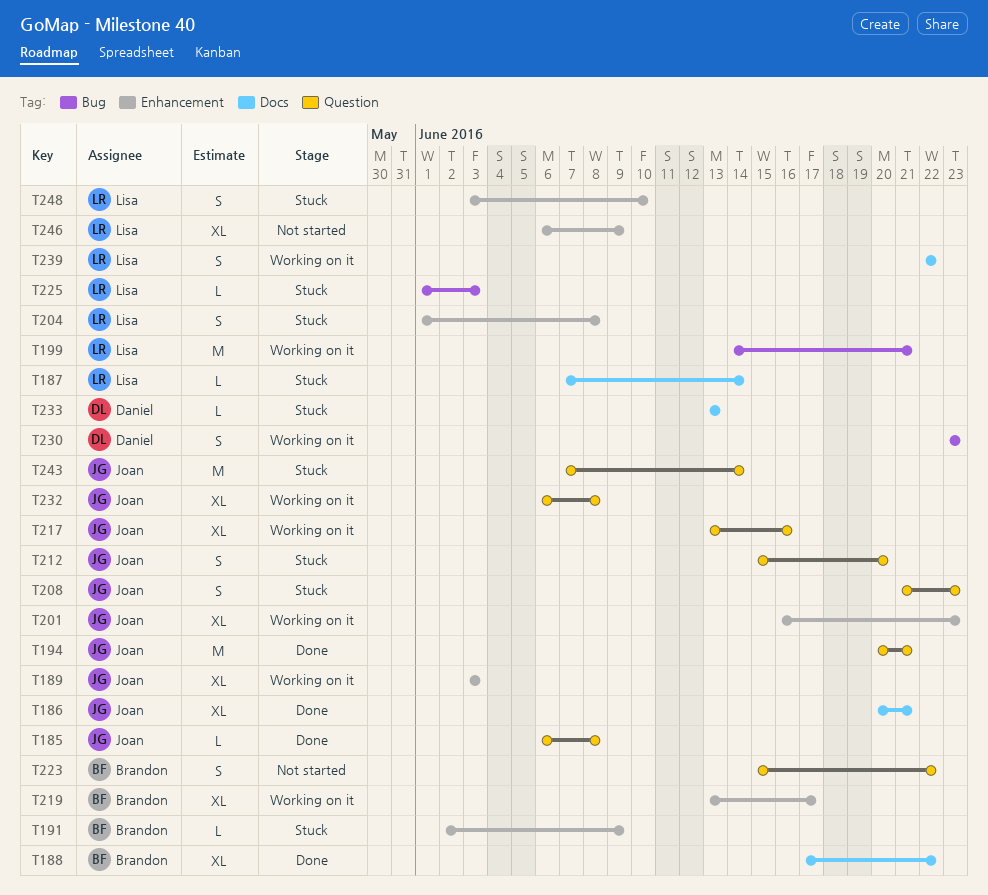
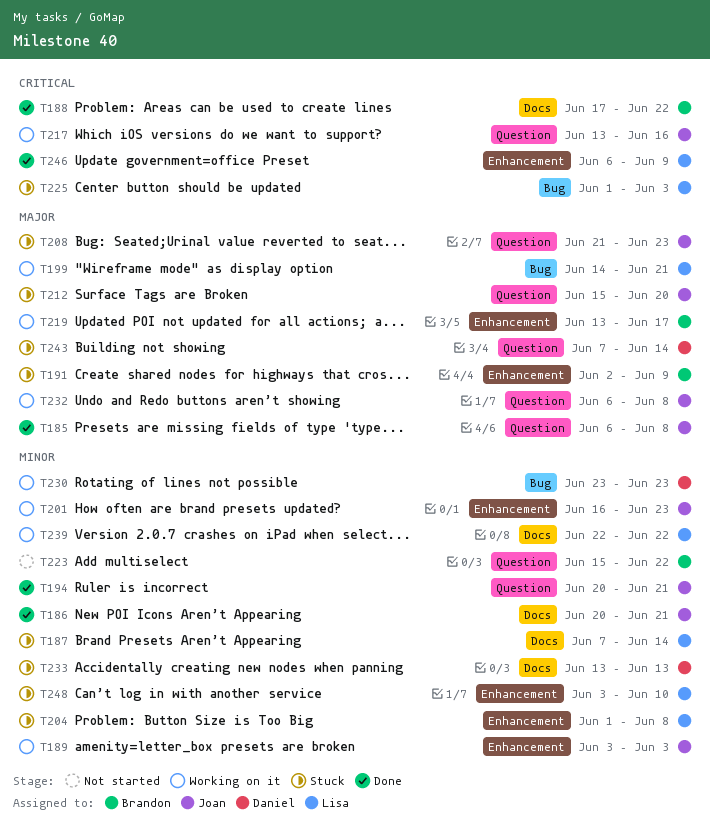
T243, owner: Joan -> Daniel
T246, status: Not started -> Done

